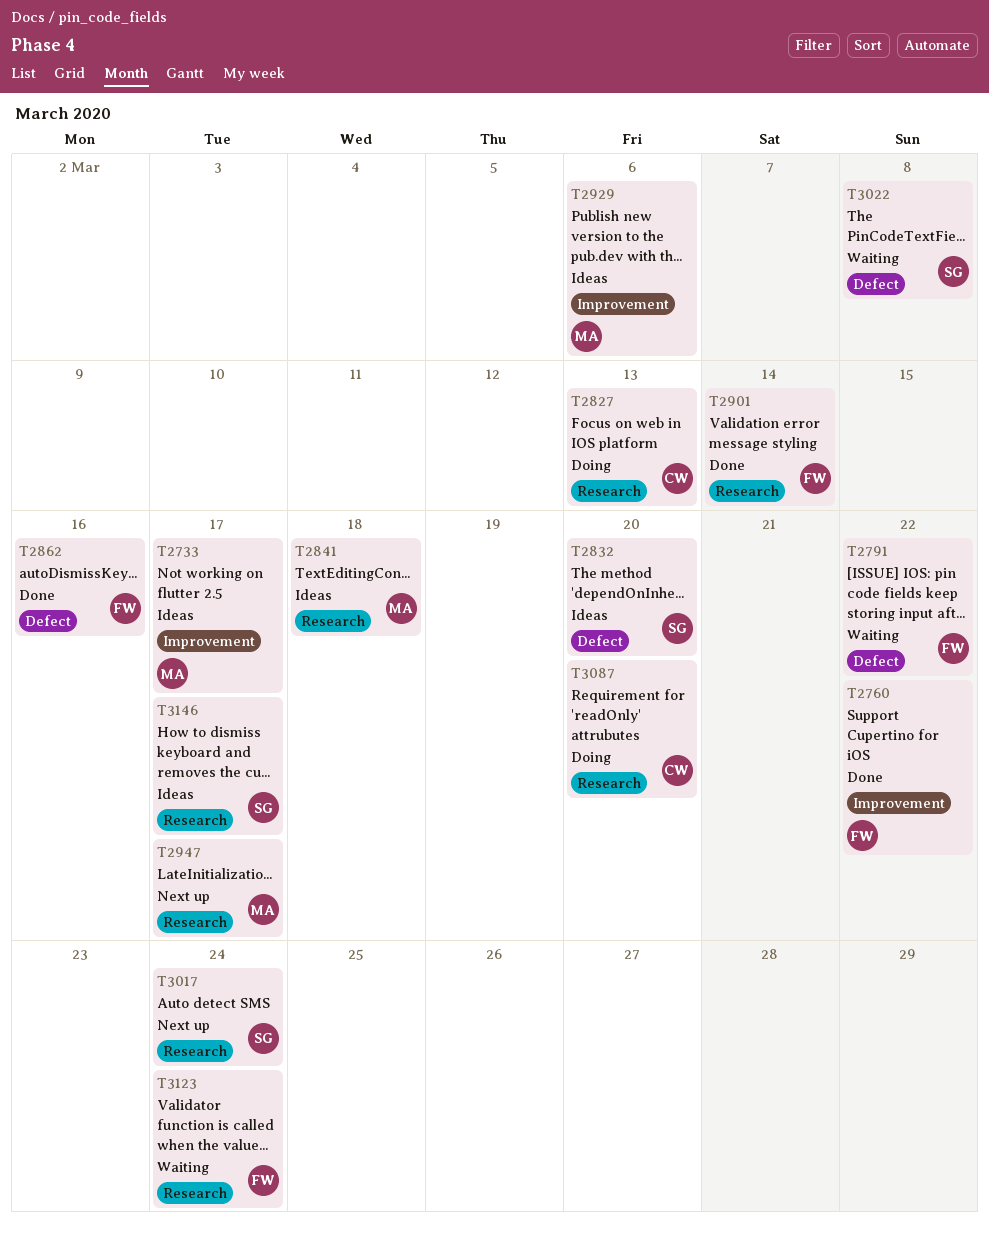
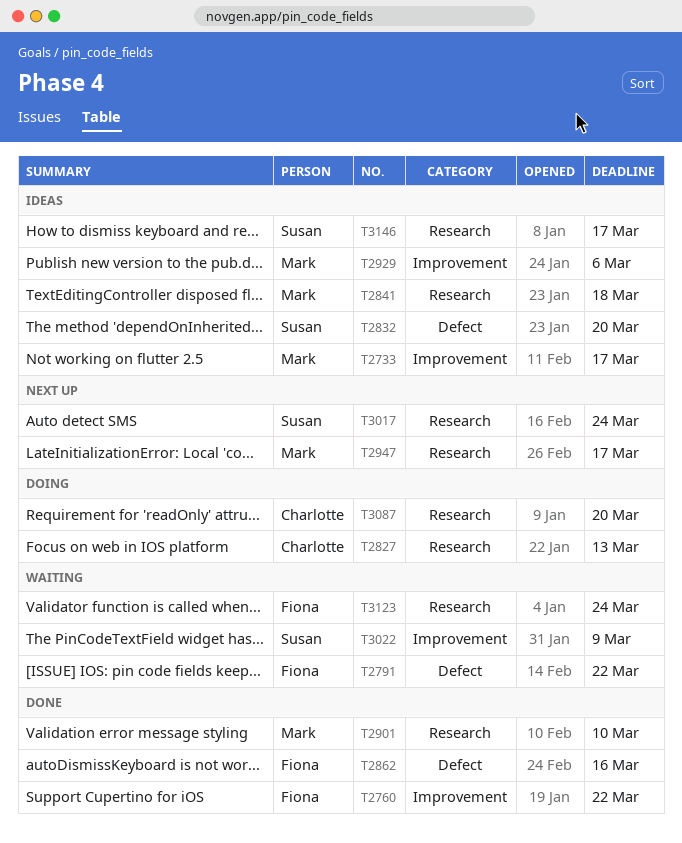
T2901, owner: Fiona -> Mark
T2901, due: Mar 14 -> Mar 10
T3022, label: Defect -> Improvement
T3022, due: Mar 8 -> Mar 9

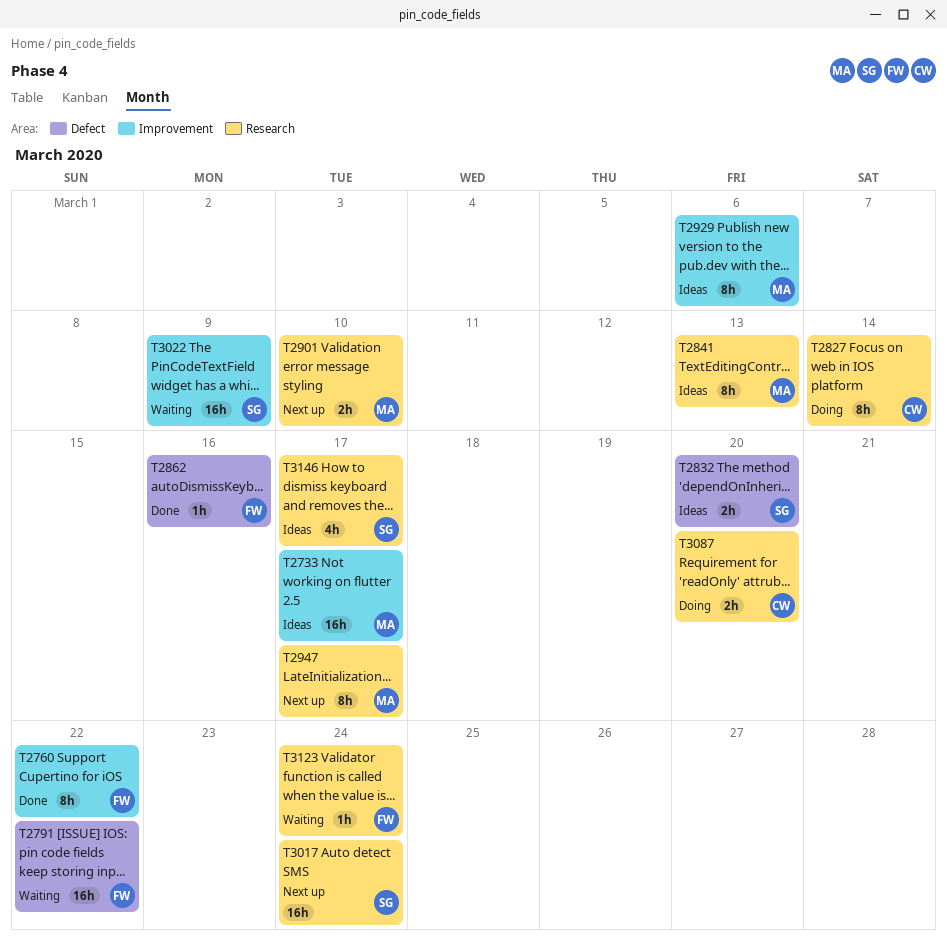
T2827, due: Mar 13 -> Mar 14
T2841, due: Mar 18 -> Mar 13
T2901, status: Done -> Next up

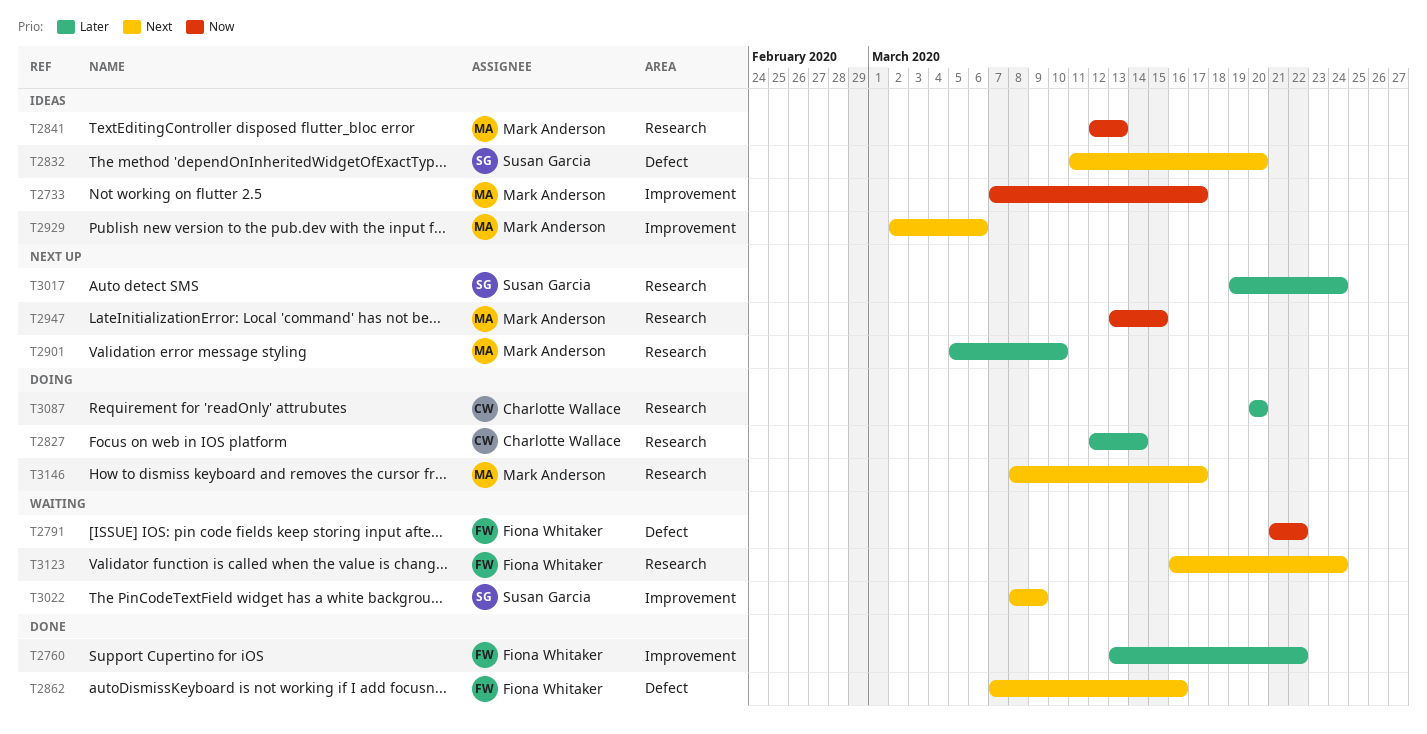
T2947, due: Mar 17 -> Mar 15
T3146, status: Ideas -> Doing
T3146, owner: Susan Garcia -> Mark Anderson

